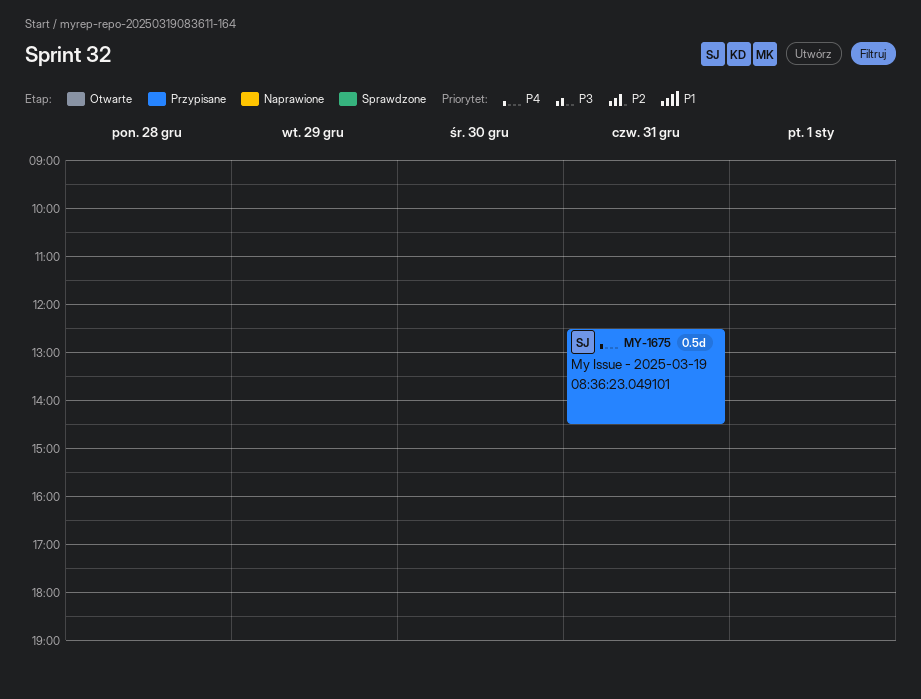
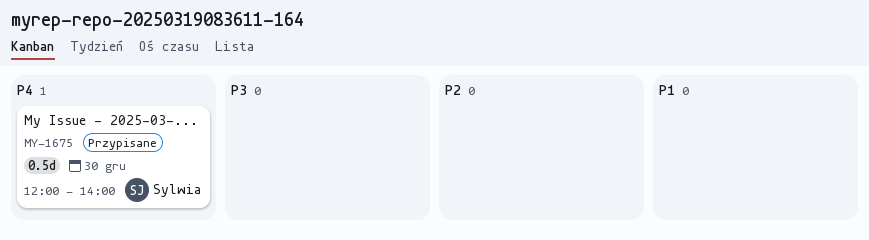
MY-1675, day: Dec 31 -> Dec 30
MY-1675, begins: 12:30 -> 12:00
MY-1675, ends: 14:30 -> 14:00

